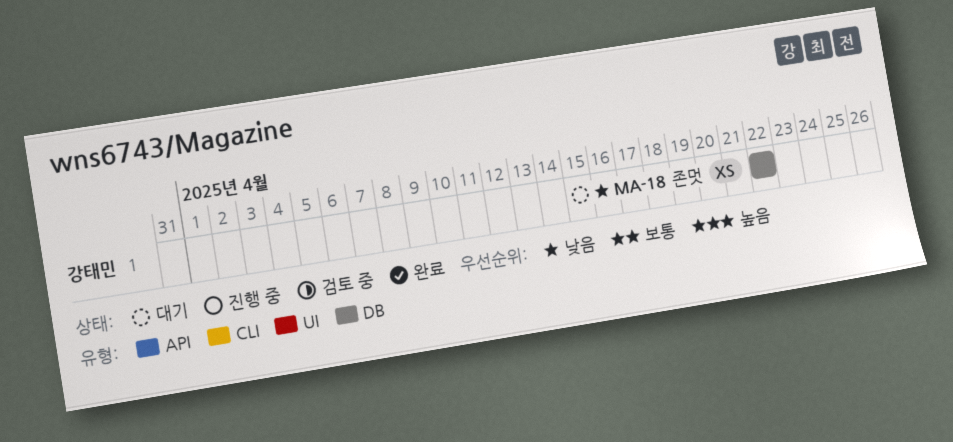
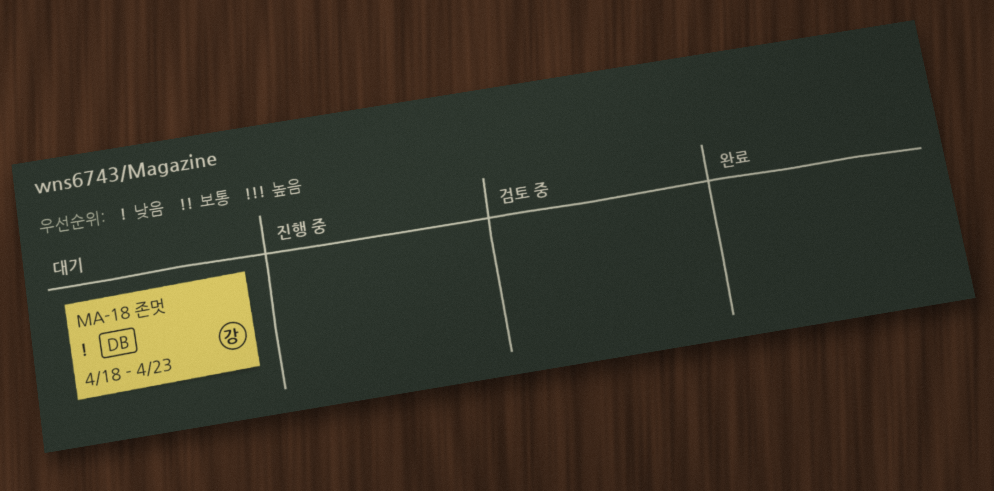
MA-18, start: Apr 22 -> Apr 18
MA-18, due: Apr 22 -> Apr 23

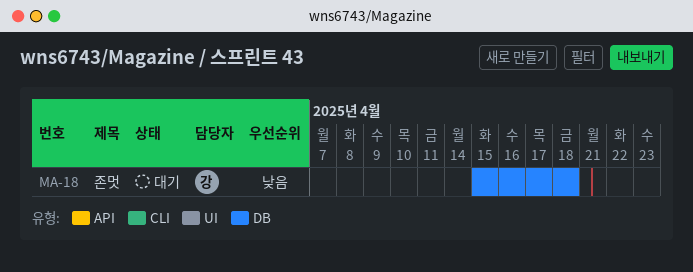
MA-18, start: Apr 18 -> Apr 15
MA-18, due: Apr 23 -> Apr 18

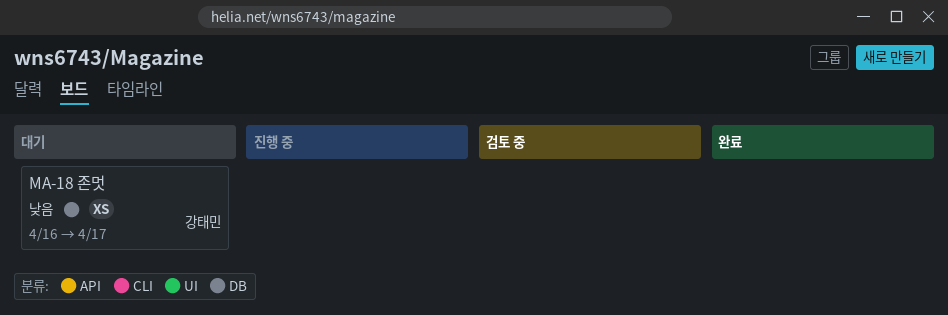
MA-18, start: Apr 15 -> Apr 16
MA-18, due: Apr 18 -> Apr 17

